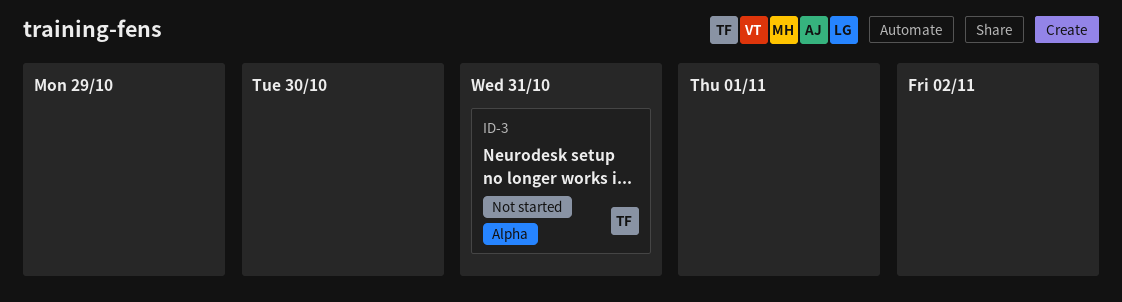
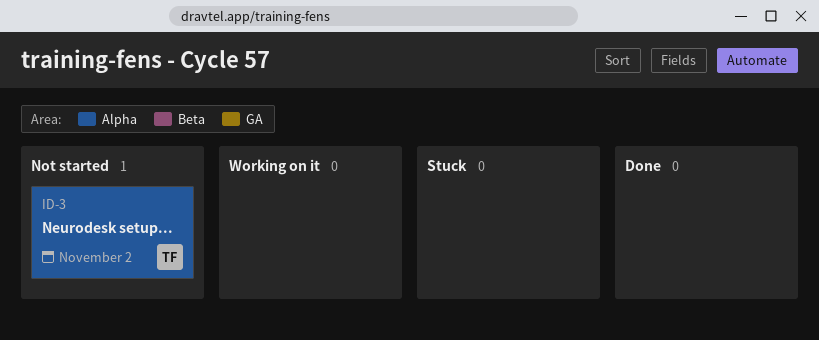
ID-3, due: Oct 31 -> Nov 2

